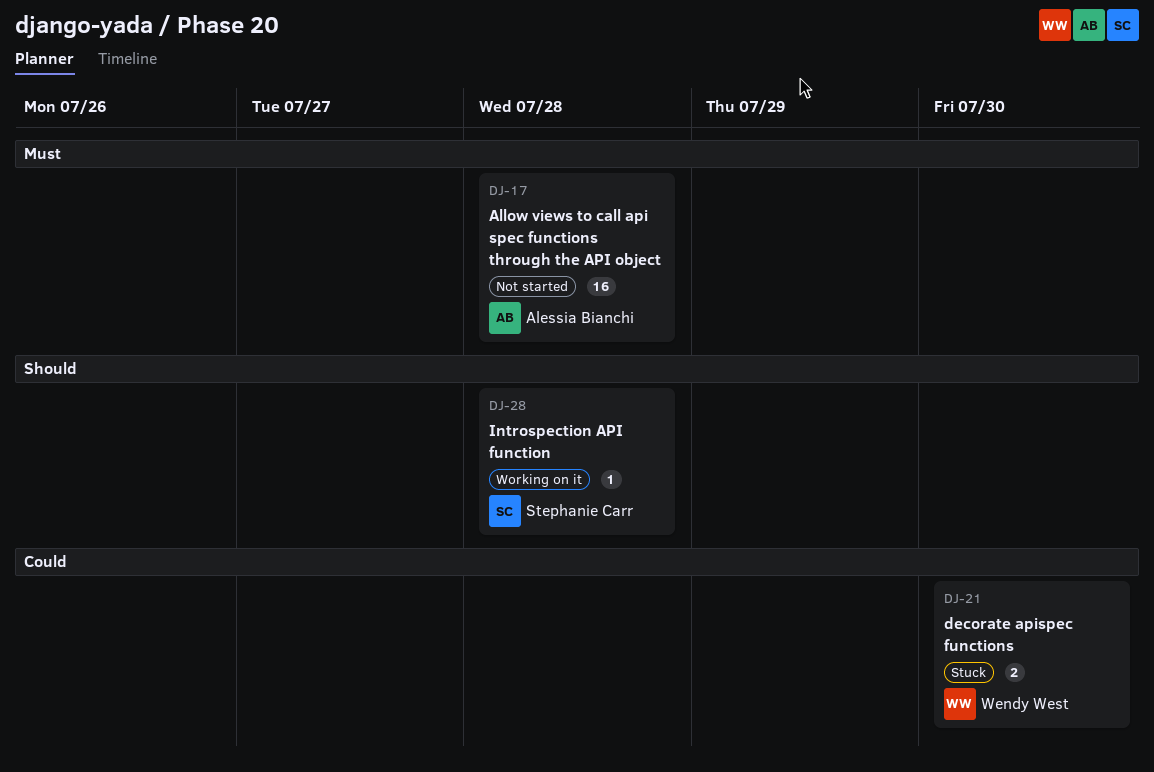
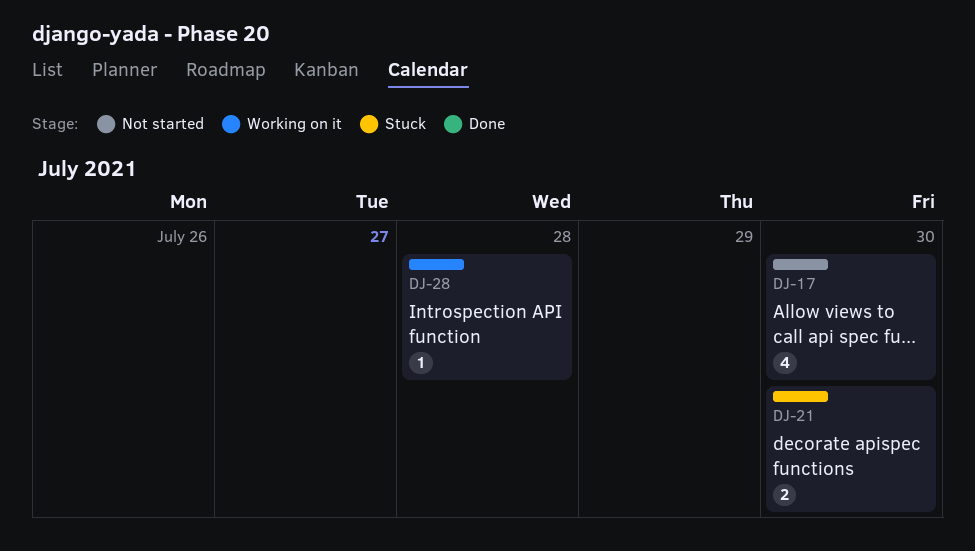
DJ-17, estimate: 16 -> 4
DJ-17, due: Jul 28 -> Jul 30

